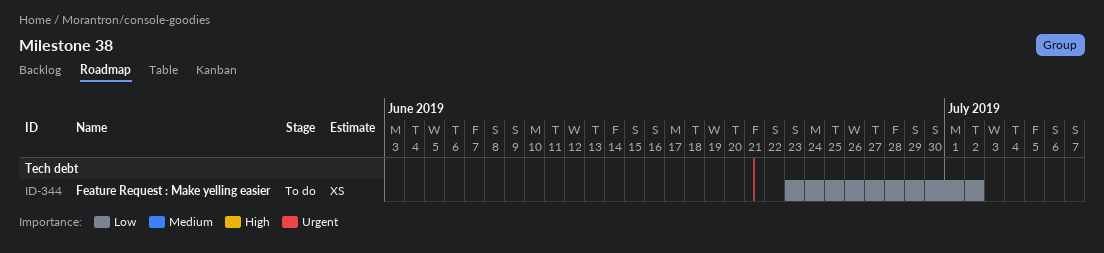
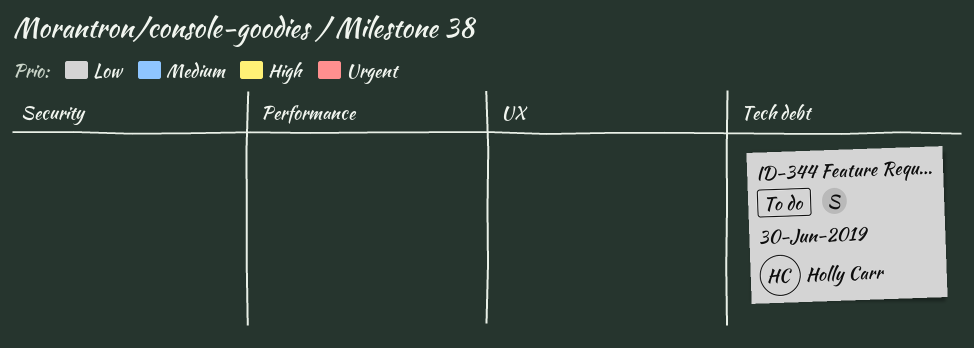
ID-344, estimate: XS -> S
ID-344, due: Jul 2 -> Jun 30

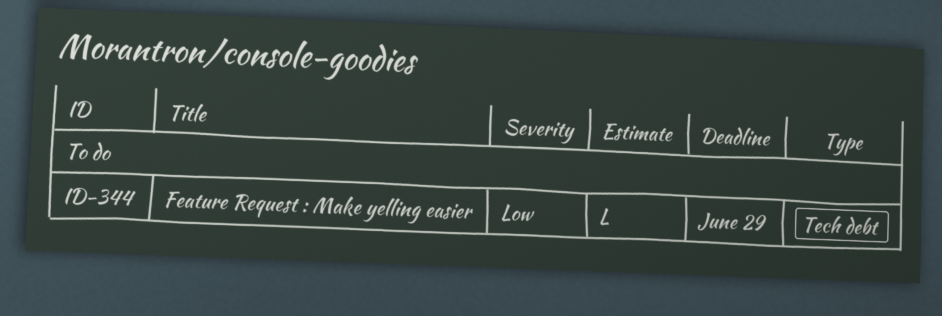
ID-344, estimate: S -> L
ID-344, due: Jun 30 -> Jun 29

